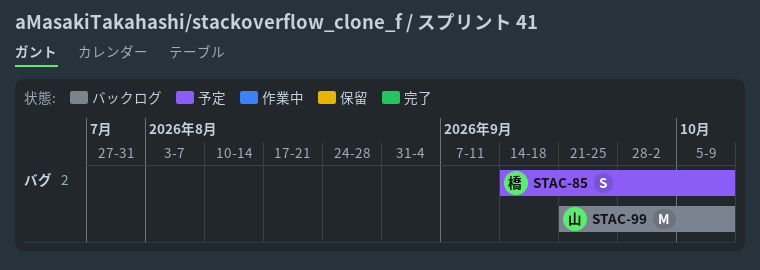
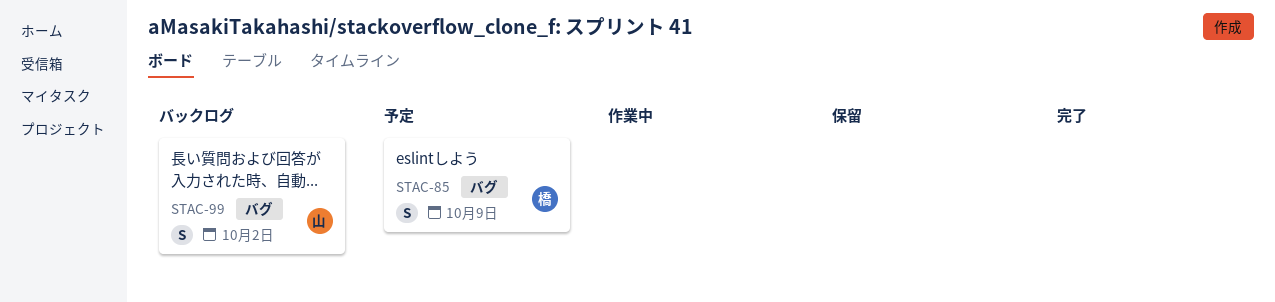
STAC-99, estimate: M -> S
STAC-99, due: Oct 9 -> Oct 2

